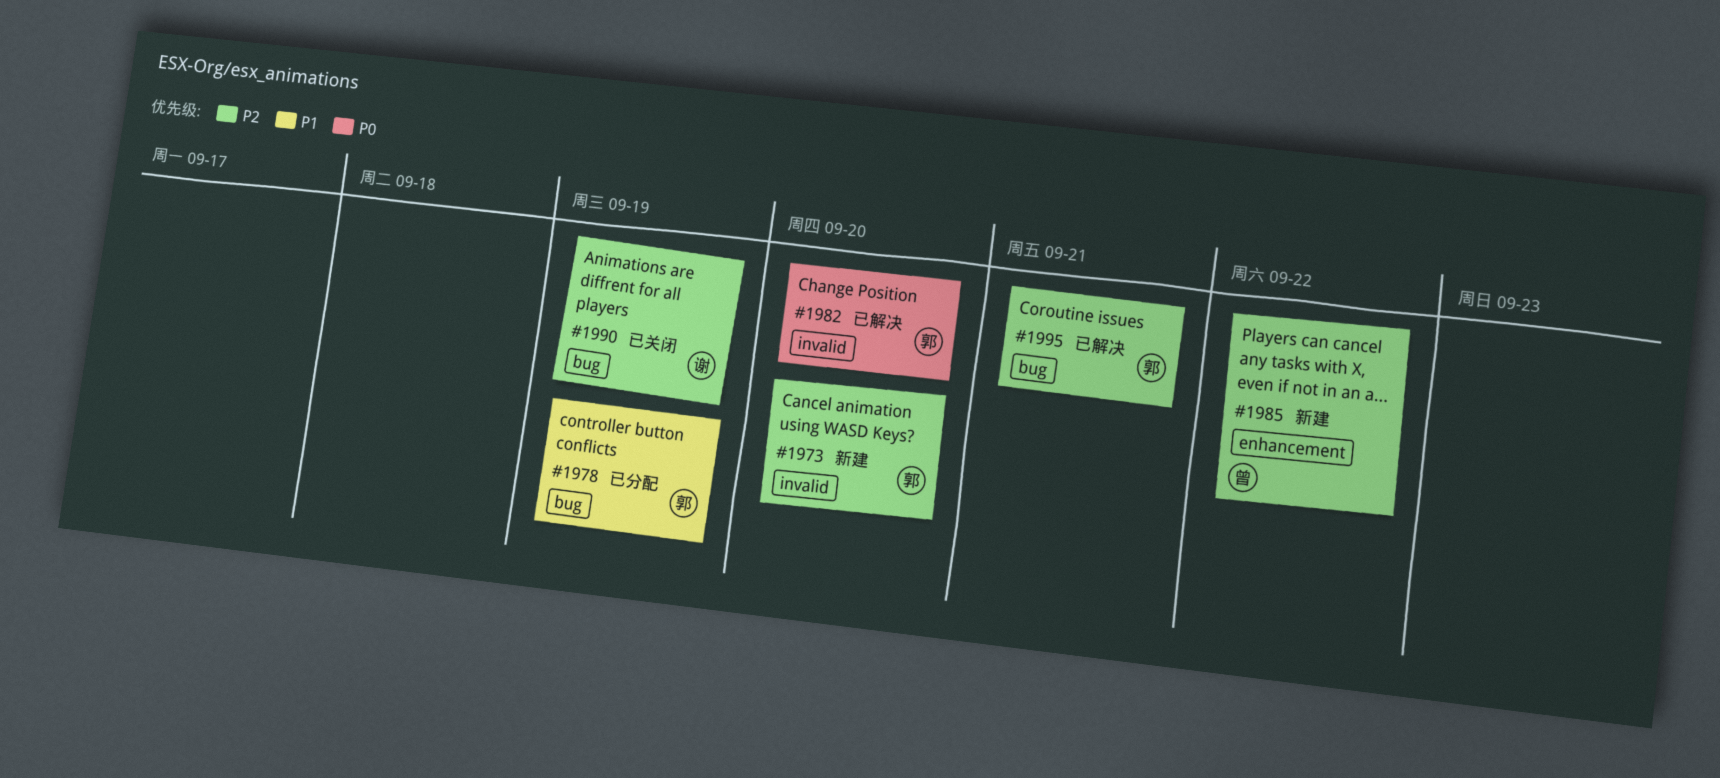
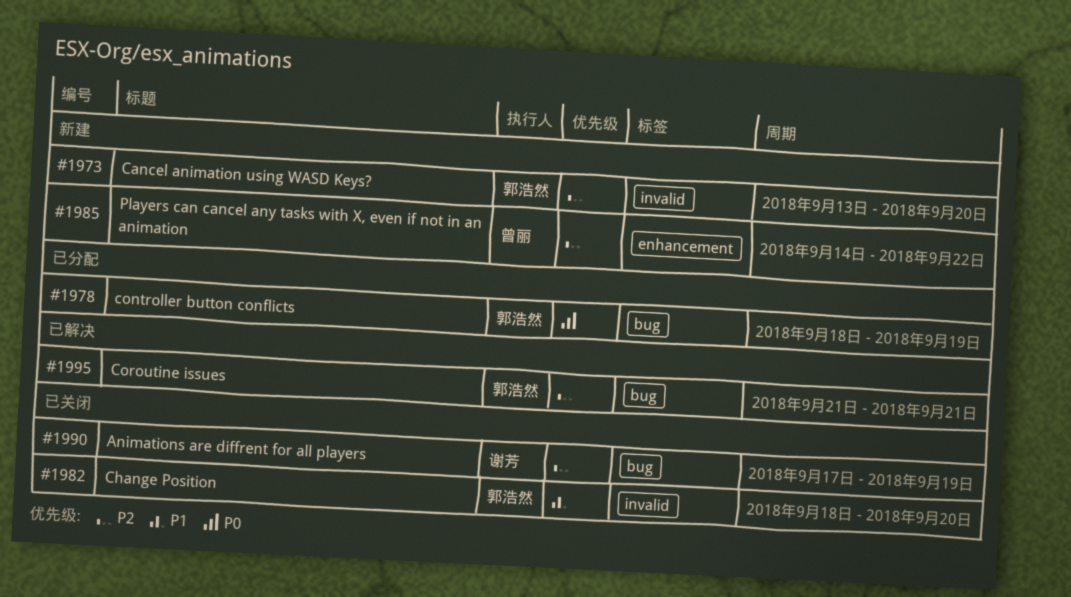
#1978, priority: P1 -> P0
#1982, status: 已解决 -> 已关闭
#1982, priority: P0 -> P1

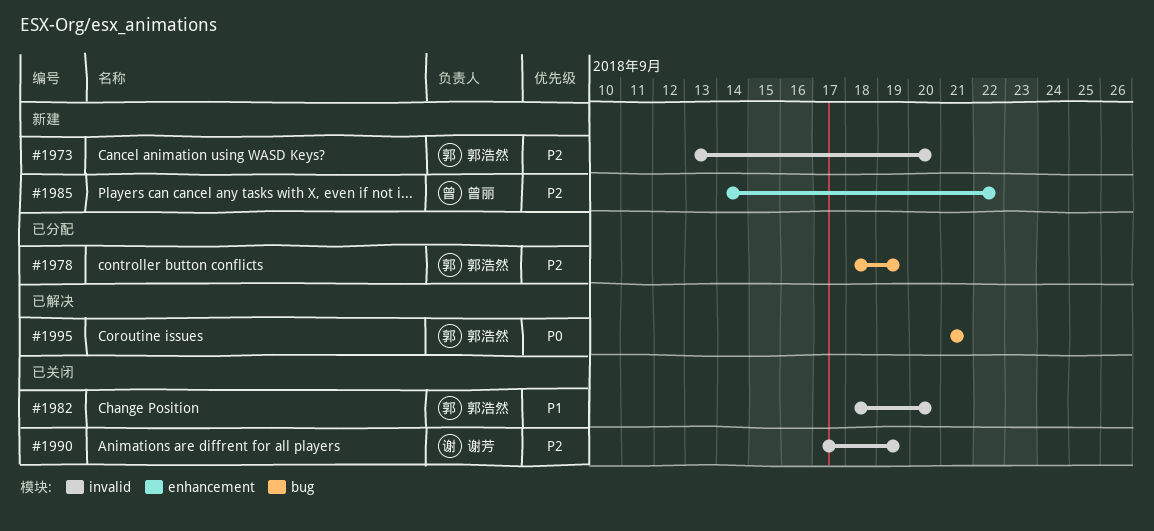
#1978, priority: P0 -> P2
#1990, label: bug -> invalid
#1995, priority: P2 -> P0

